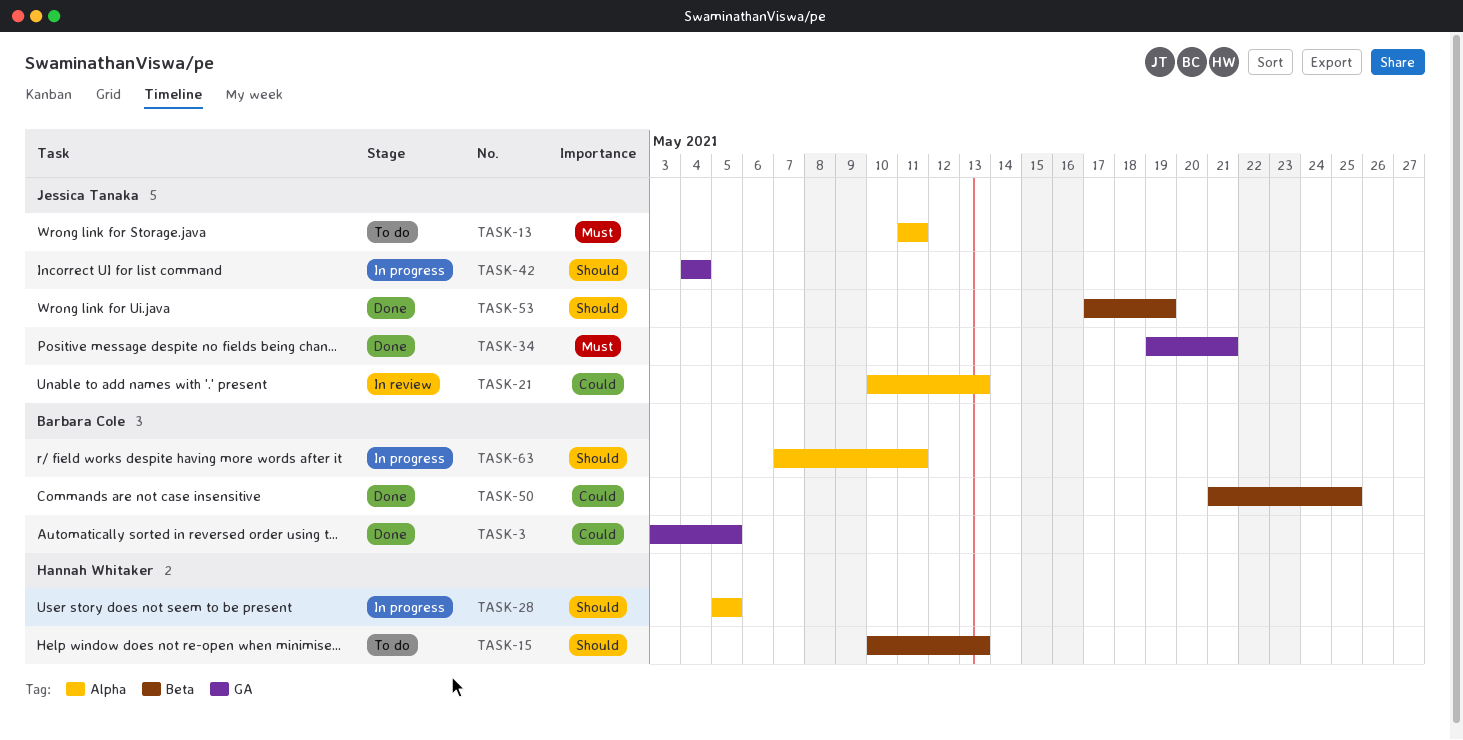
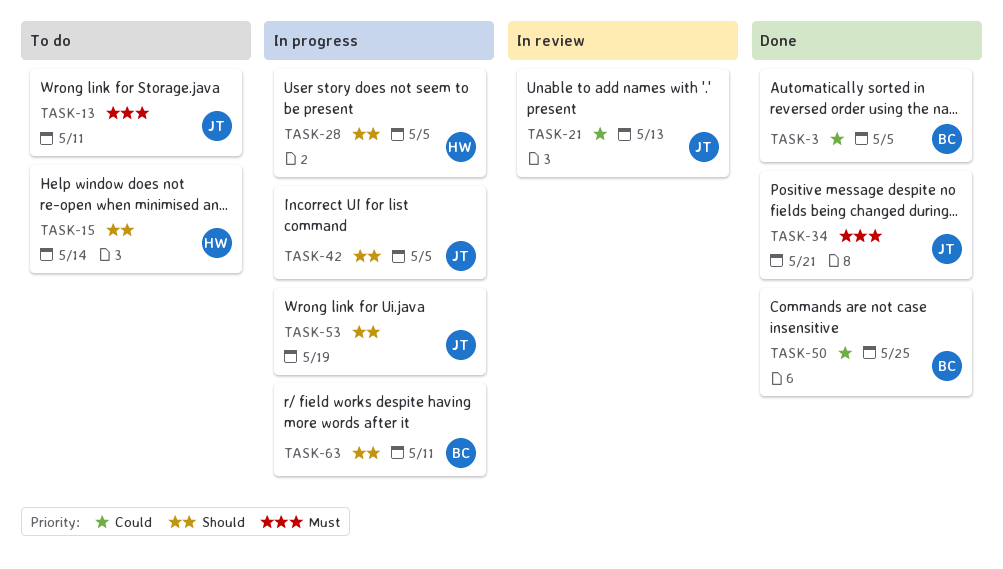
TASK-15, due: May 13 -> May 14
TASK-42, due: May 4 -> May 5
TASK-53, status: Done -> In progress

